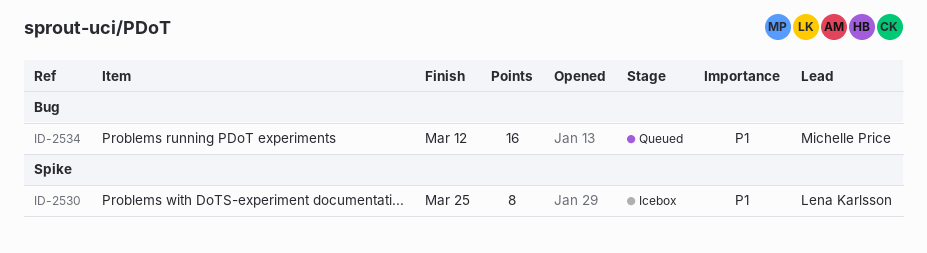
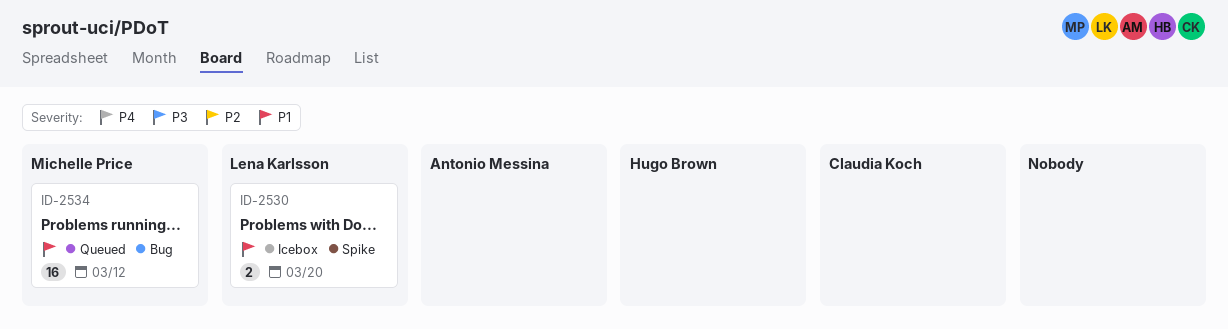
ID-2530, estimate: 8 -> 2
ID-2530, due: Mar 25 -> Mar 20

